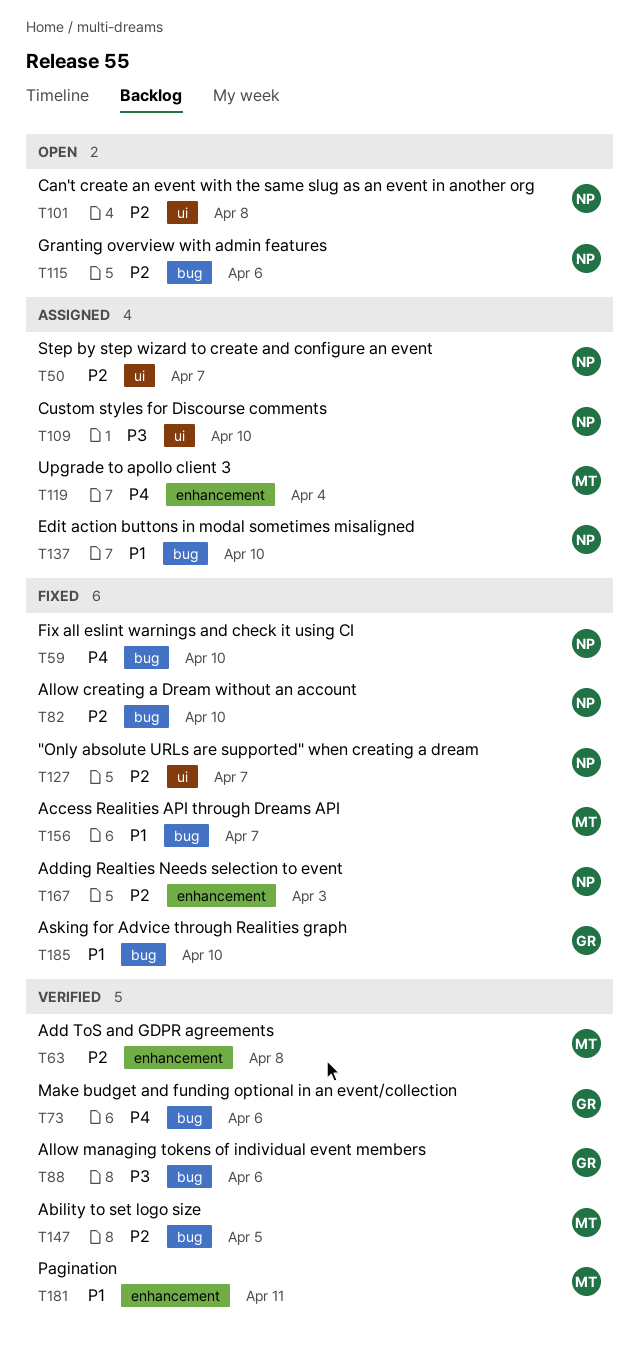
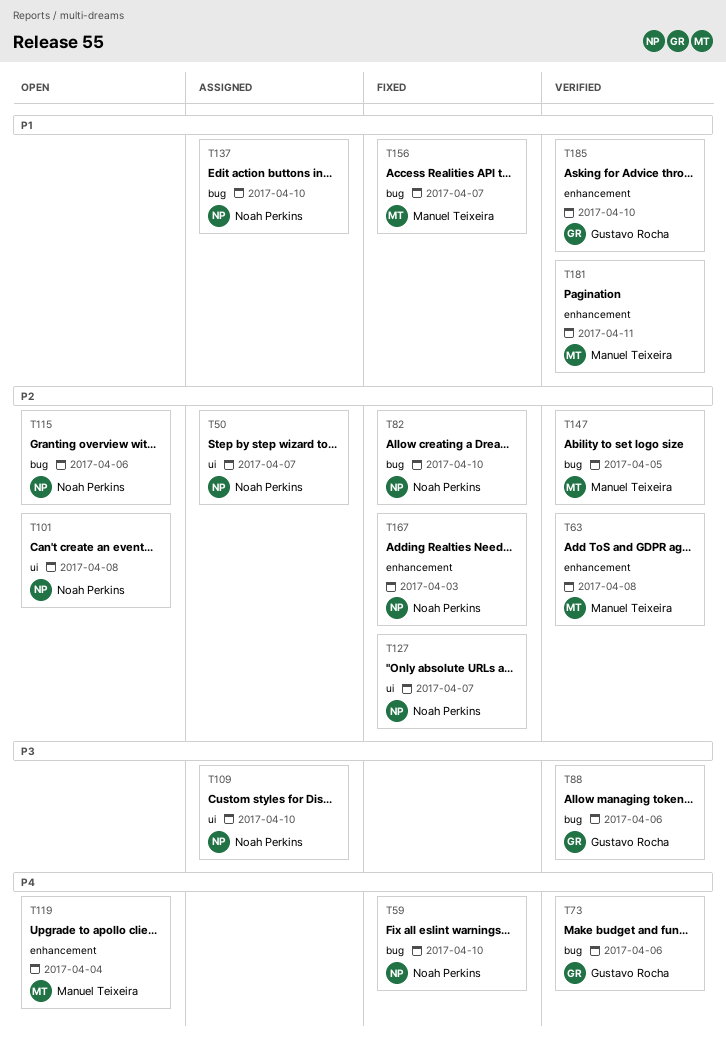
T119, status: Assigned -> Open
T185, status: Fixed -> Verified
T185, label: bug -> enhancement

